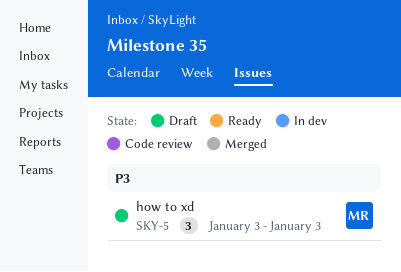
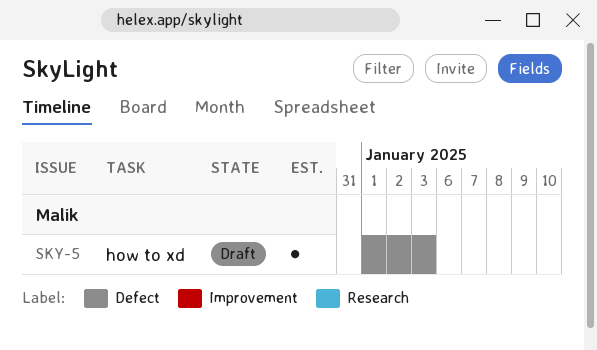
SKY-5, estimate: 3 -> 1
SKY-5, start: Jan 3 -> Jan 1

